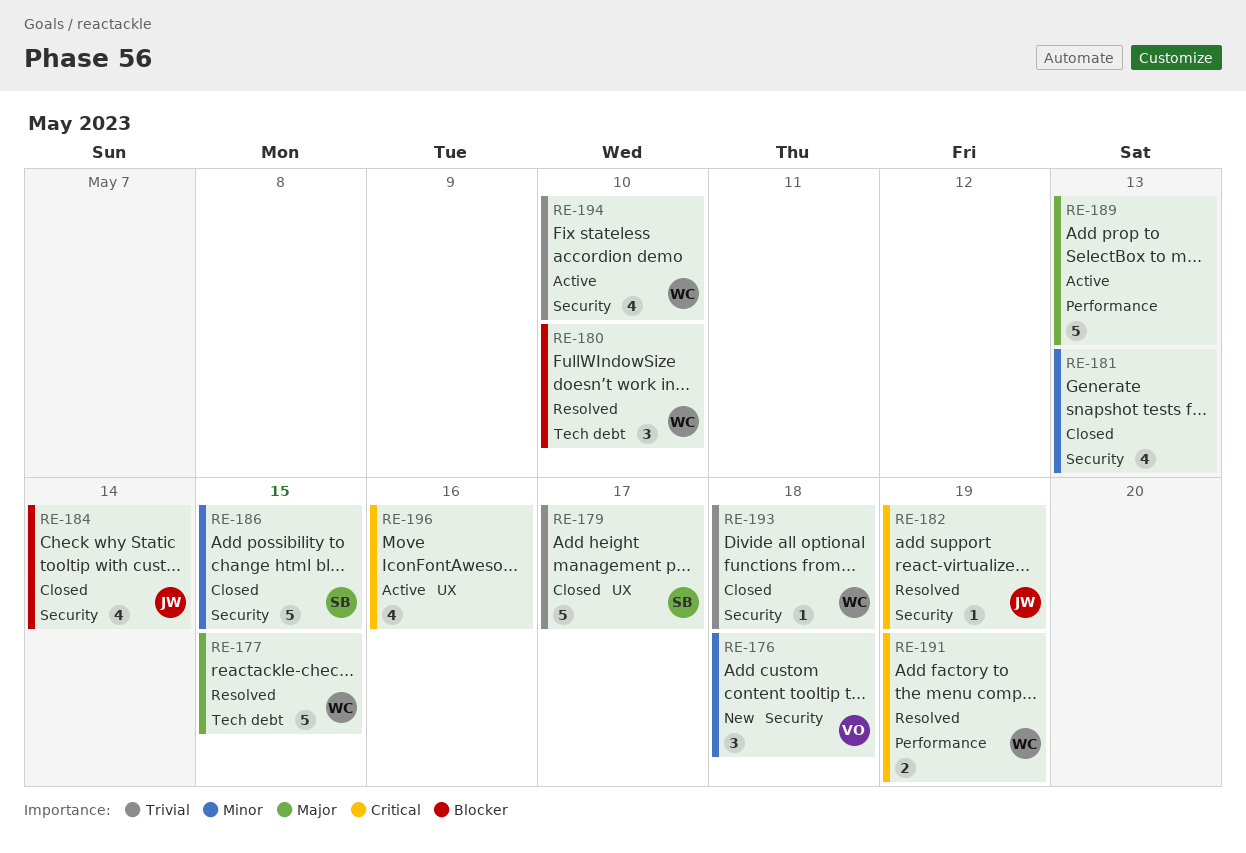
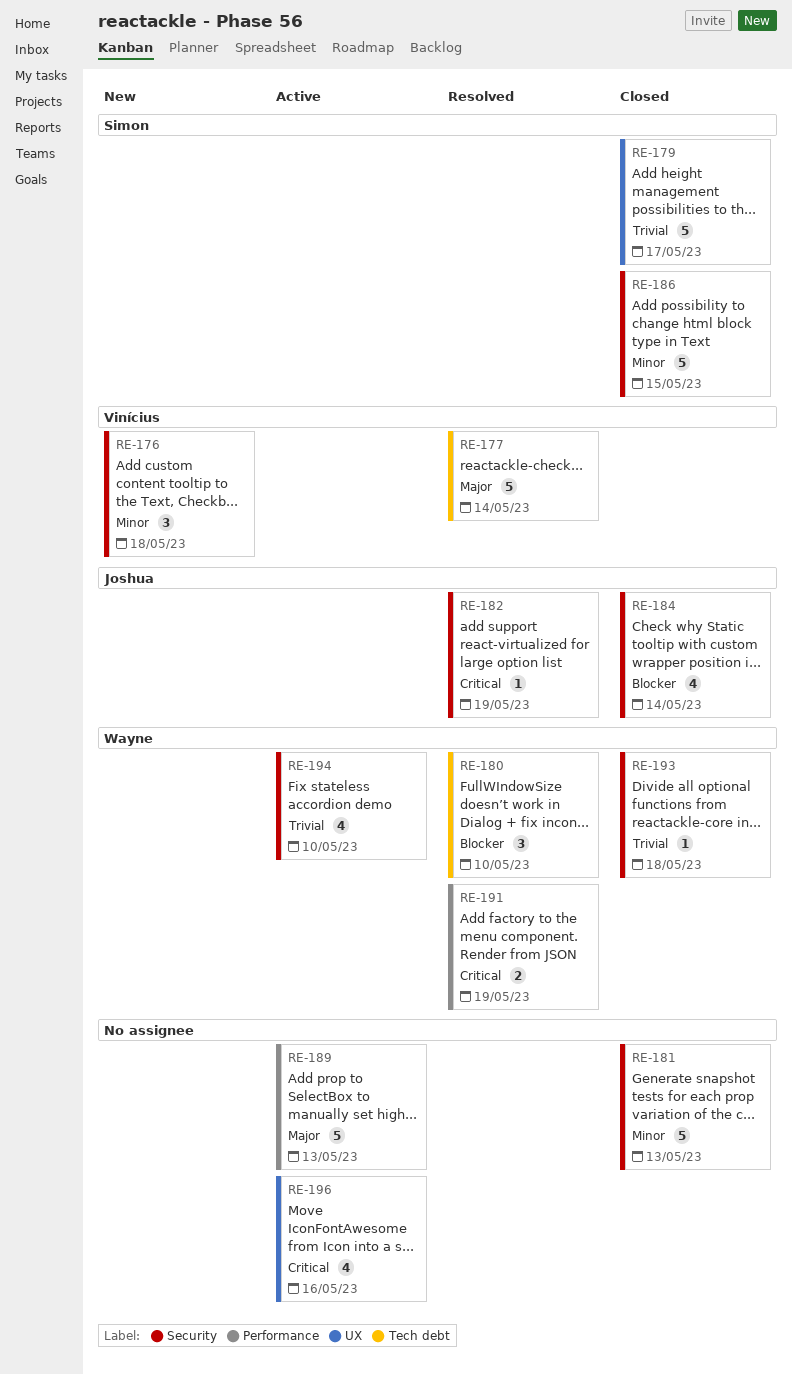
RE-177, owner: Wayne -> Vinícius
RE-177, due: May 15 -> May 14
RE-181, estimate: 4 -> 5

